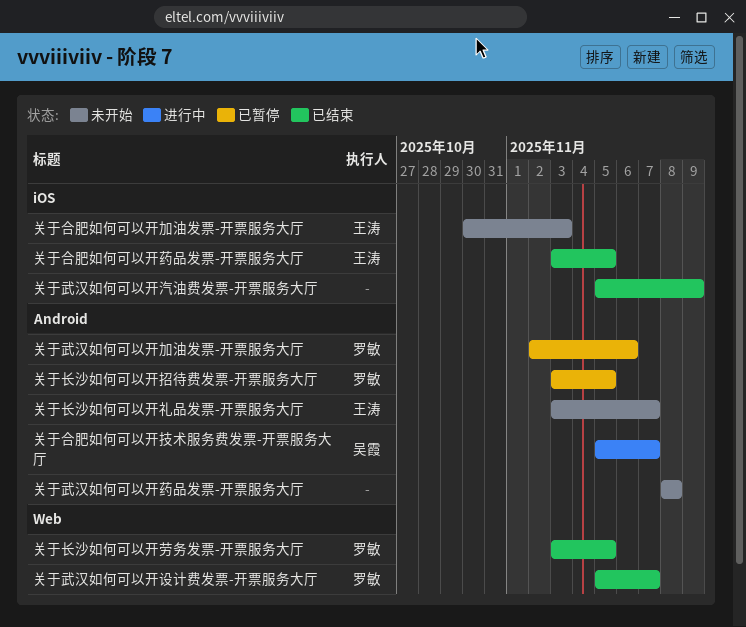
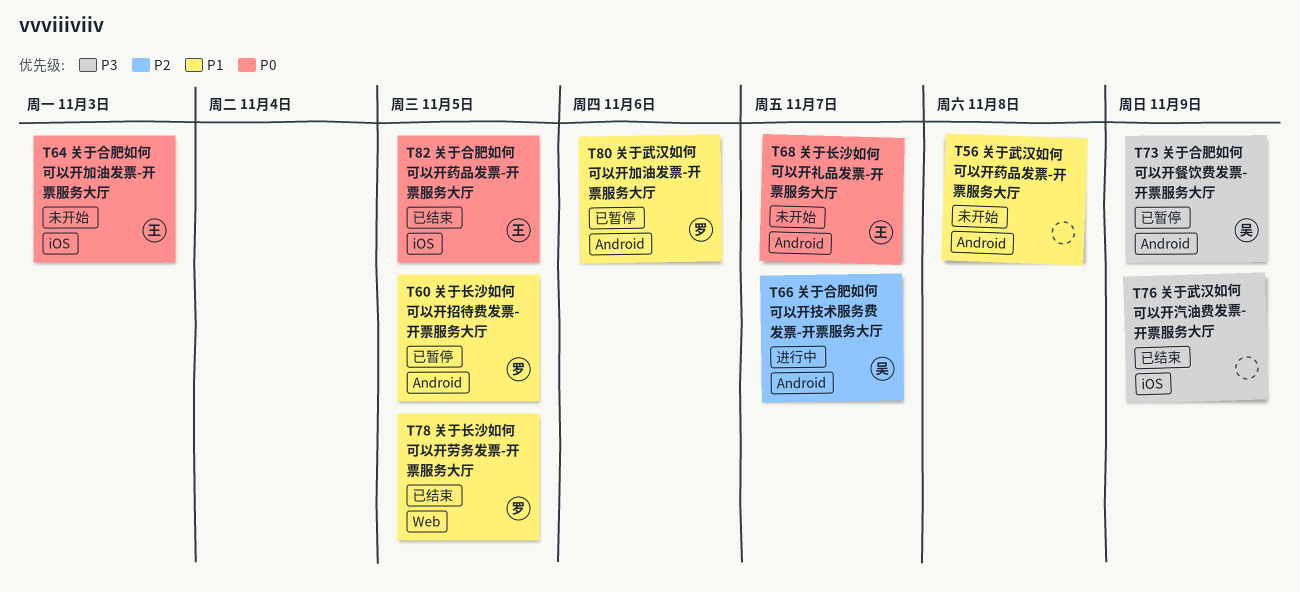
关于合肥如何可以开餐饮费发票-开票服务大厅: none -> present
关于武汉如何可以开设计费发票-开票服务大厅: present -> none

